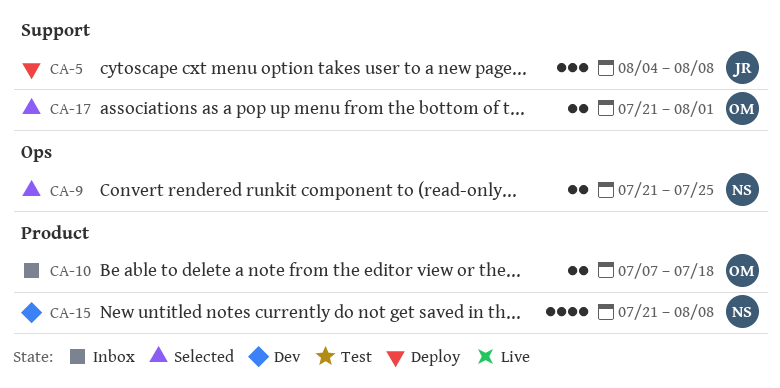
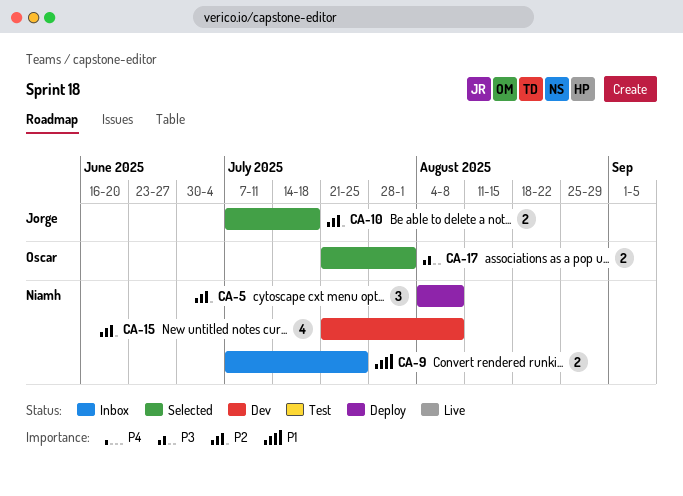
CA-5, owner: Jorge -> Niamh
CA-9, status: Selected -> Inbox
CA-9, start: Jul 21 -> Jul 7
CA-10, status: Inbox -> Selected
CA-10, owner: Oscar -> Jorge

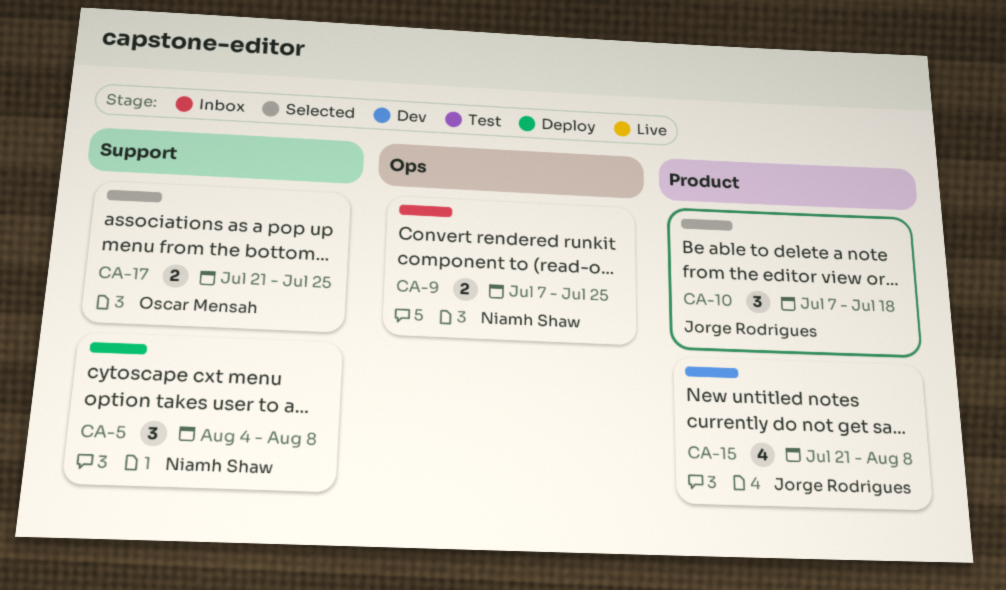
CA-10, estimate: 2 -> 3
CA-15, owner: Niamh Shaw -> Jorge Rodrigues
CA-17, due: Aug 1 -> Jul 25

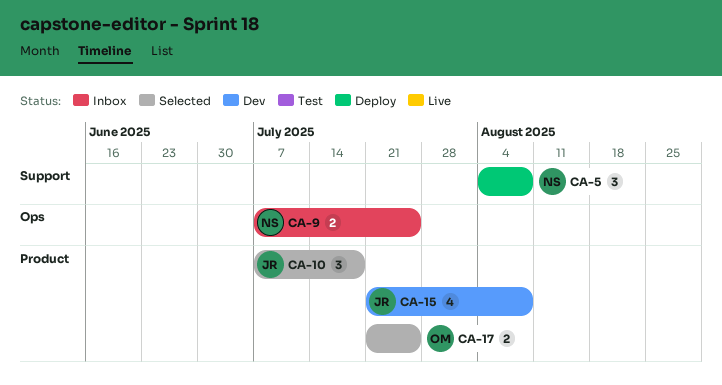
CA-17, label: Support -> Product

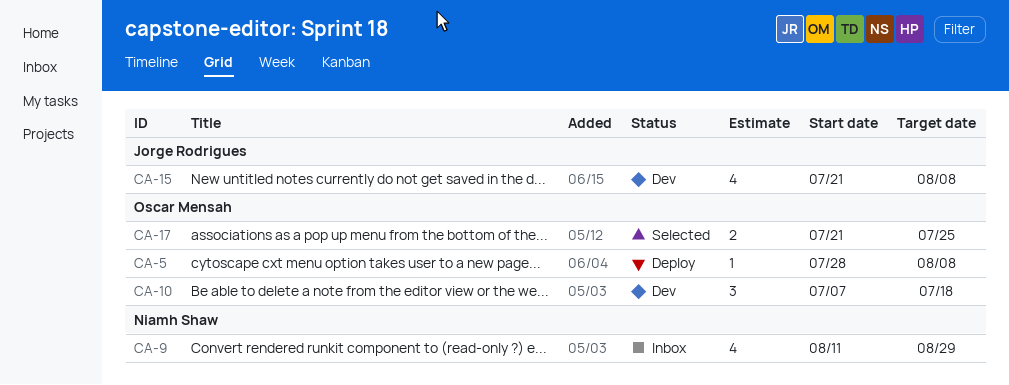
CA-5, owner: Niamh Shaw -> Oscar Mensah
CA-5, estimate: 3 -> 1
CA-5, start: Aug 4 -> Jul 28
CA-9, estimate: 2 -> 4
CA-9, start: Jul 7 -> Aug 11
CA-9, due: Jul 25 -> Aug 29
CA-10, status: Selected -> Dev
CA-10, owner: Jorge Rodrigues -> Oscar Mensah

